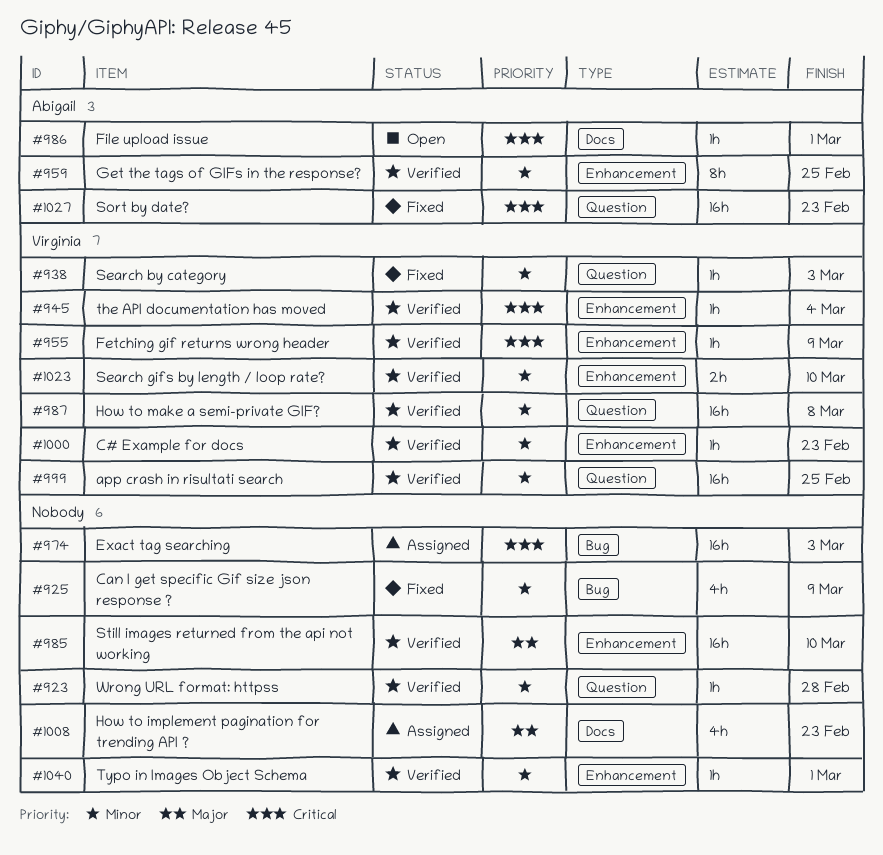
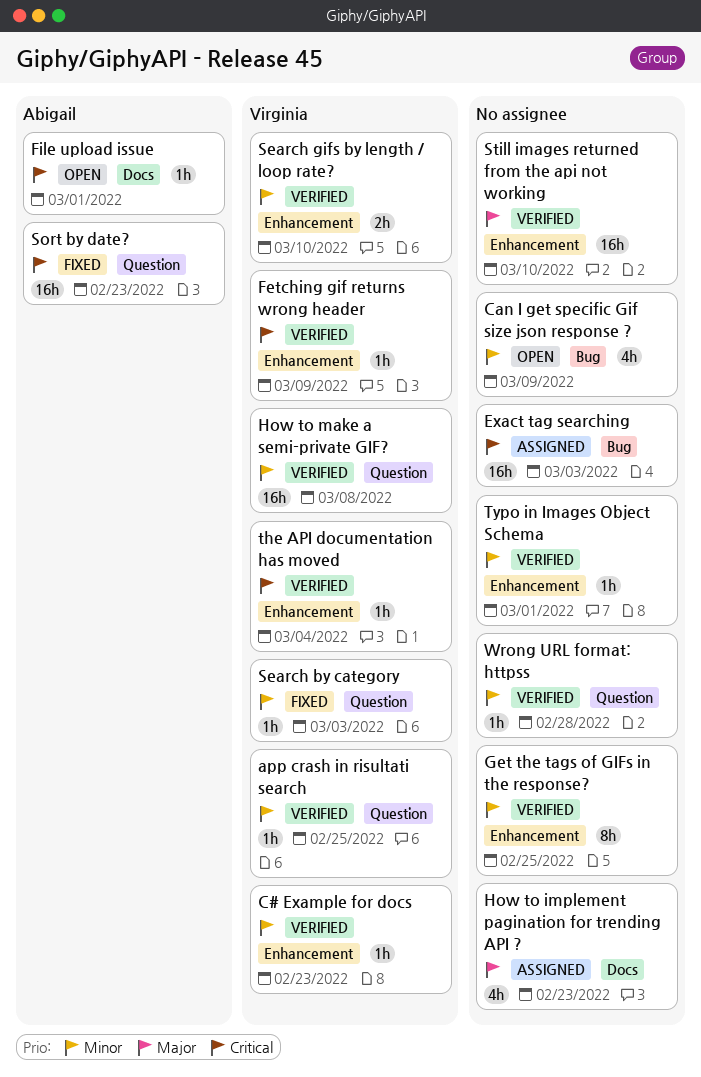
app crash in risultati search, estimate: 16h -> 1h
Can I get specific Gif size json response ?, status: Fixed -> Open
Get the tags of GIFs in the response?, owner: Abigail -> none

